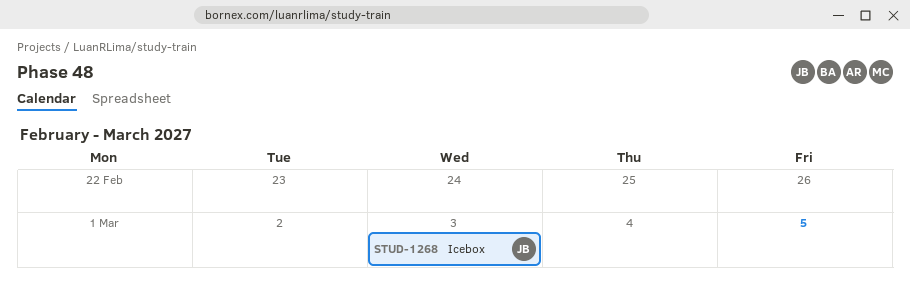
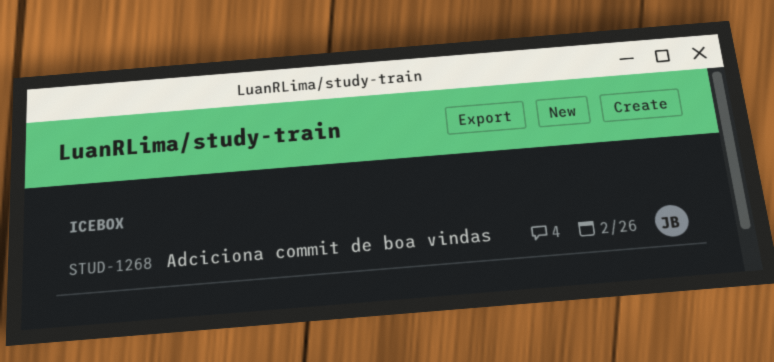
STUD-1268, due: Mar 3 -> Feb 26

